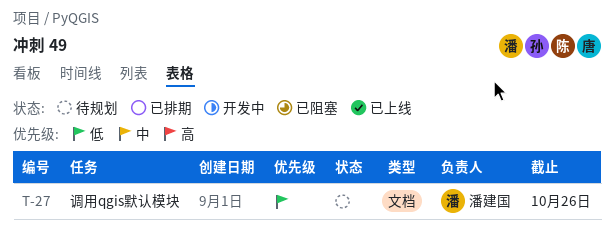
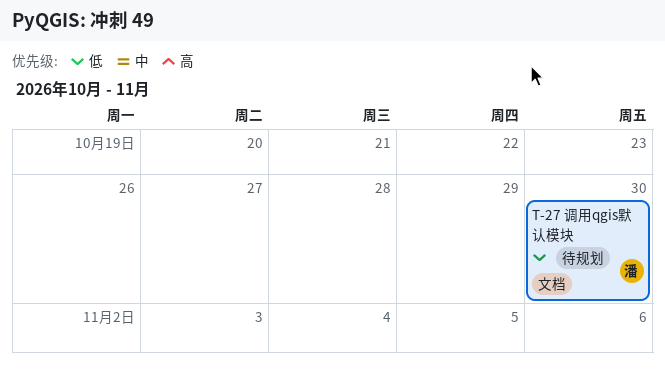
T-27, due: Oct 26 -> Oct 30

